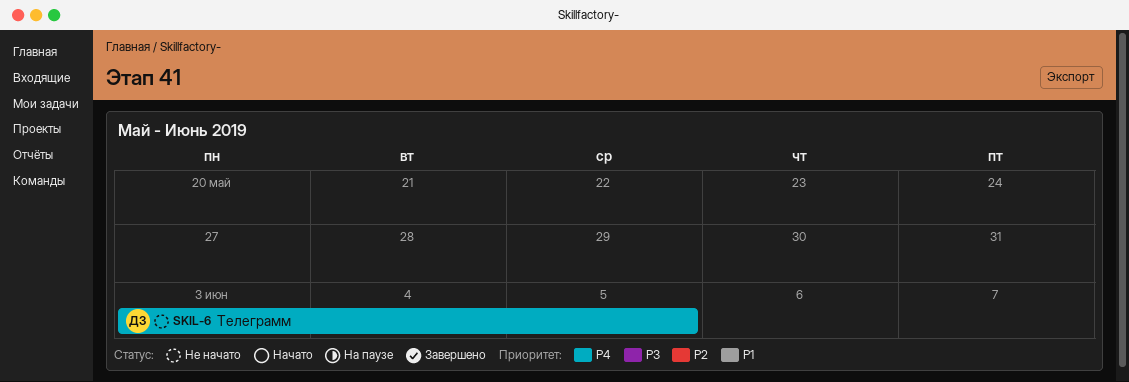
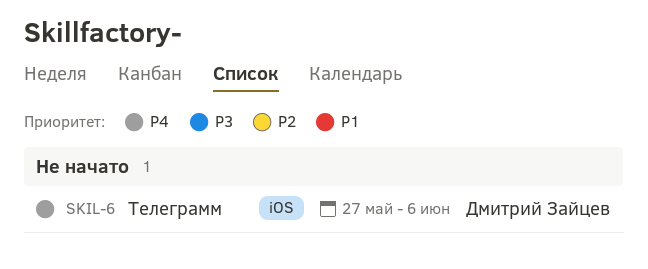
SKIL-6, start: Jun 3 -> May 27
SKIL-6, due: Jun 5 -> Jun 6

